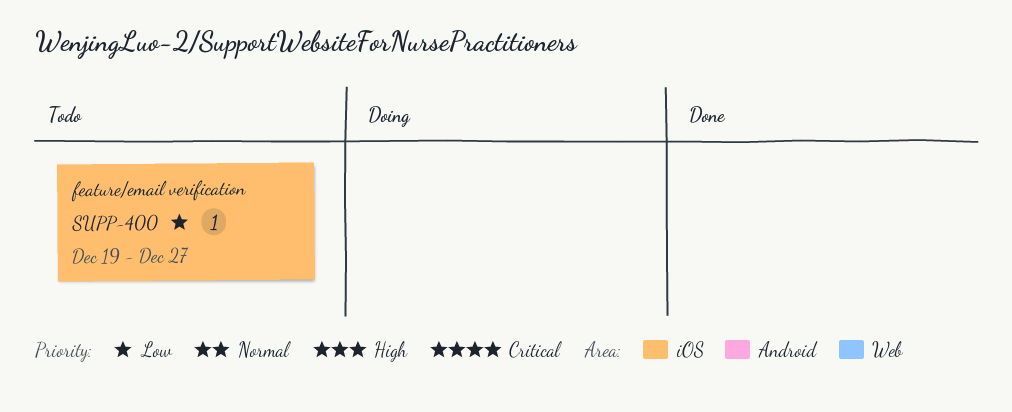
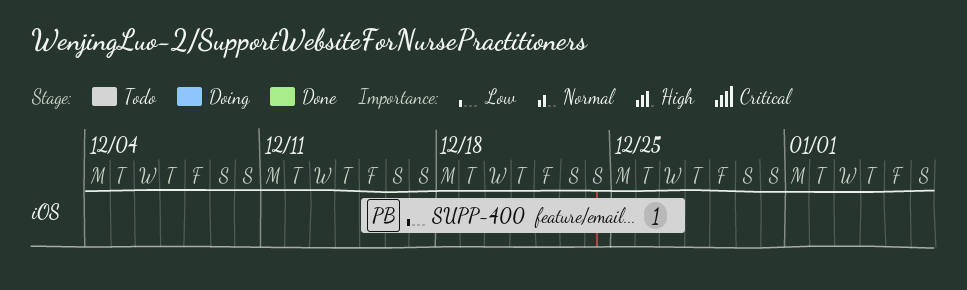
SUPP-400, start: Dec 19 -> Dec 15

